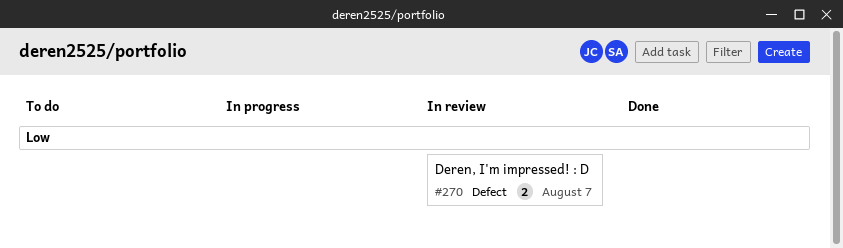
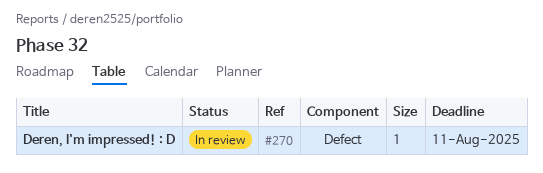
#270, estimate: 2 -> 1
#270, due: Aug 7 -> Aug 11

